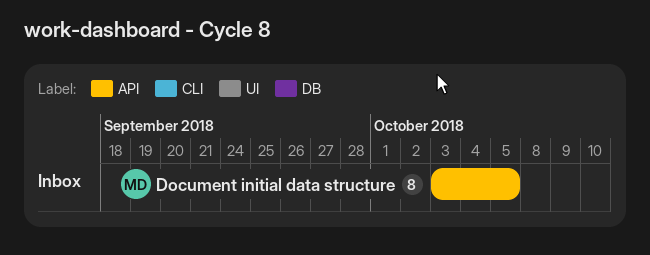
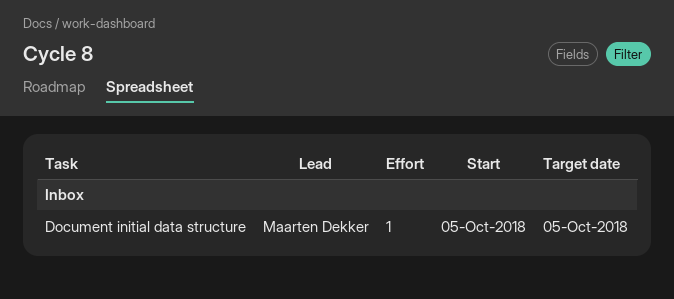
Document initial data structure, estimate: 8 -> 1
Document initial data structure, start: Oct 3 -> Oct 5

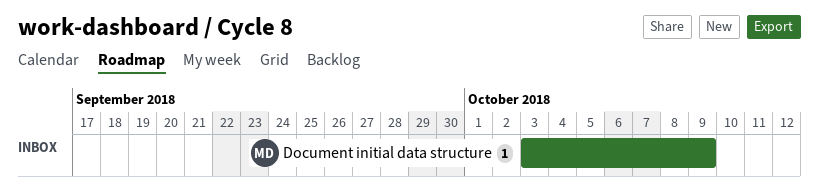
Document initial data structure, start: Oct 5 -> Oct 3
Document initial data structure, due: Oct 5 -> Oct 9

